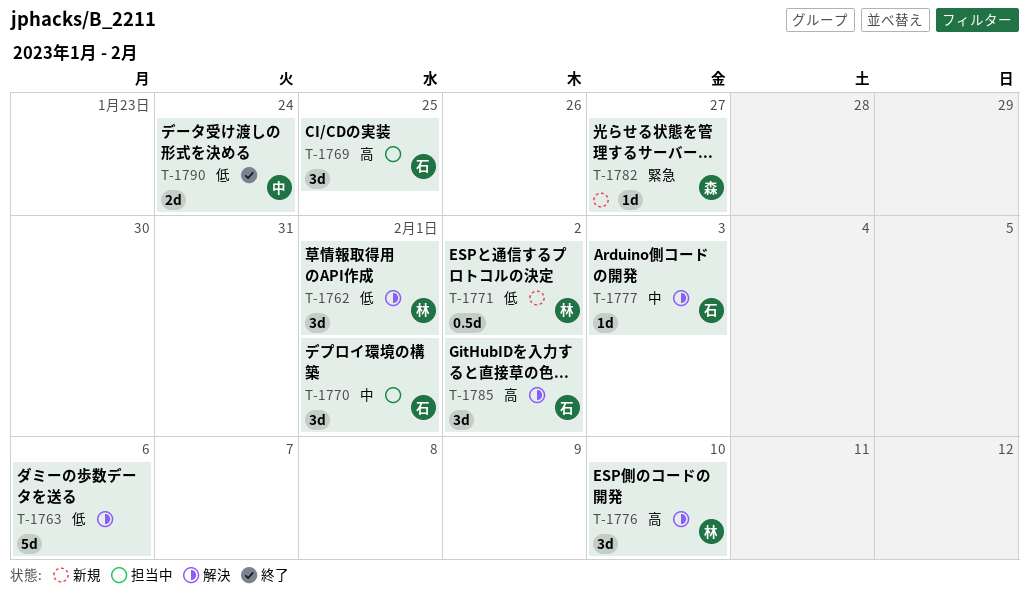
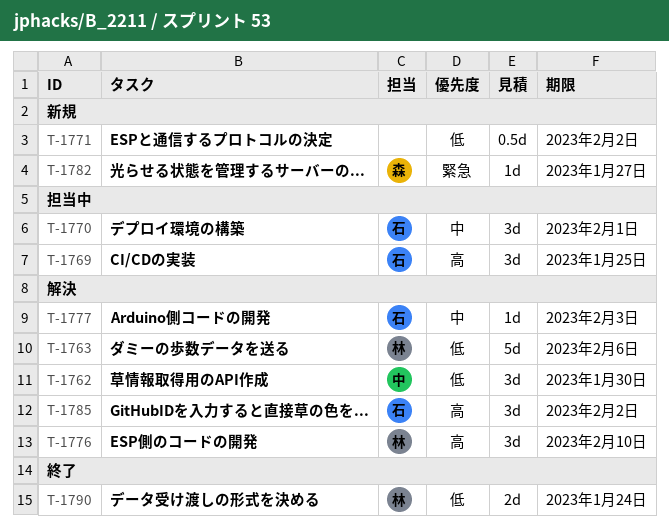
T-1762, owner: 林 -> 中
T-1762, due: Feb 1 -> Jan 30
T-1763, owner: none -> 林
T-1771, owner: 林 -> none
T-1790, owner: 中 -> 林

